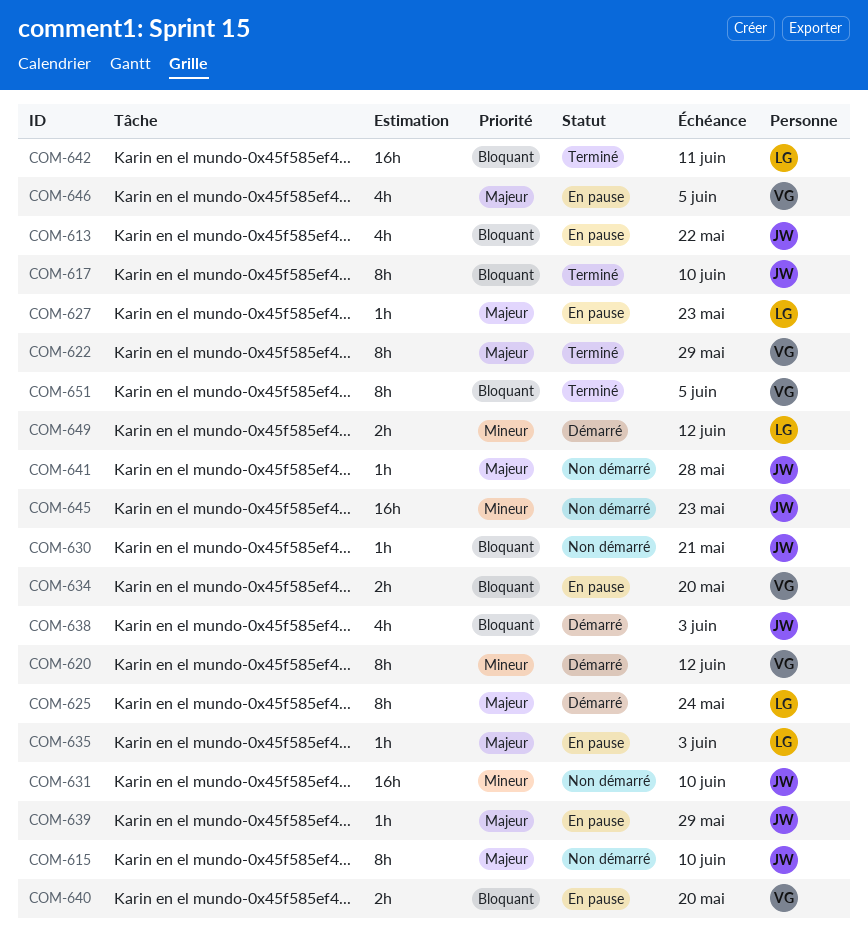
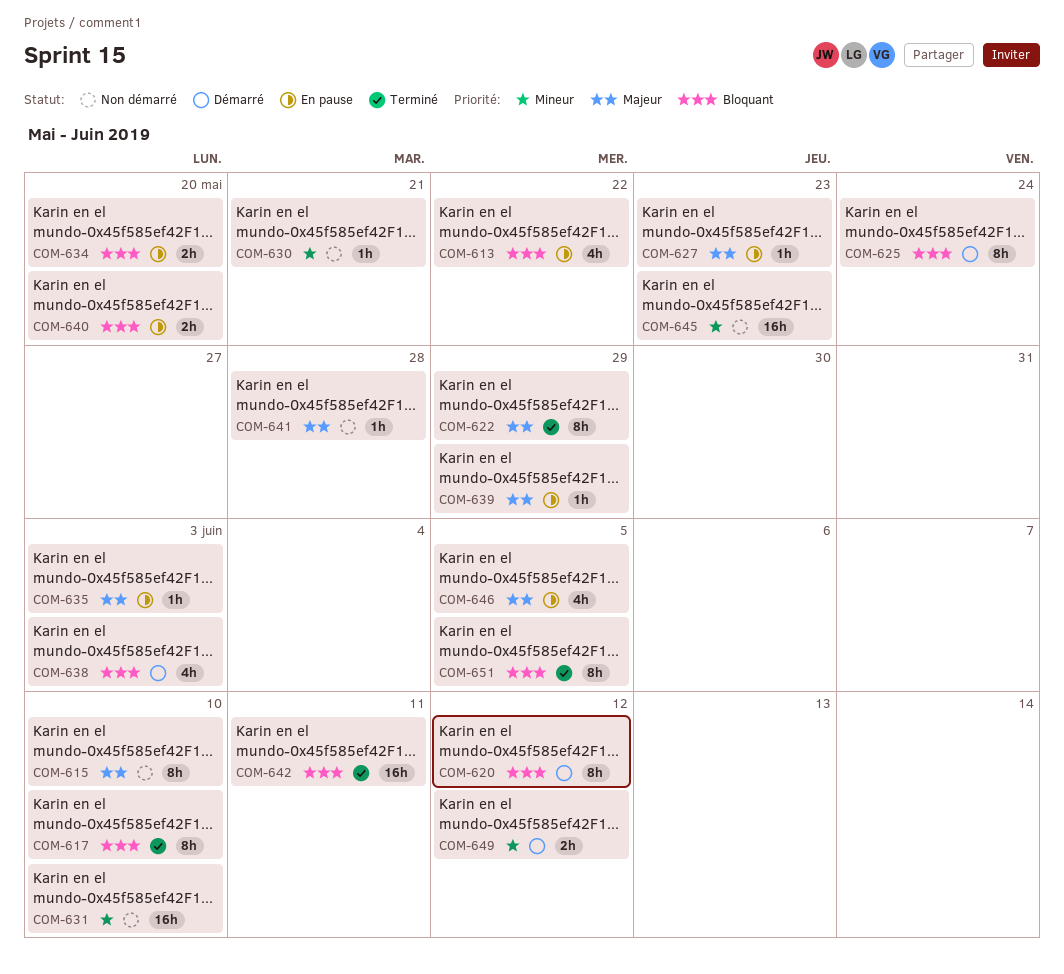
COM-620, priority: Mineur -> Bloquant
COM-625, priority: Majeur -> Bloquant
COM-630, priority: Bloquant -> Mineur

